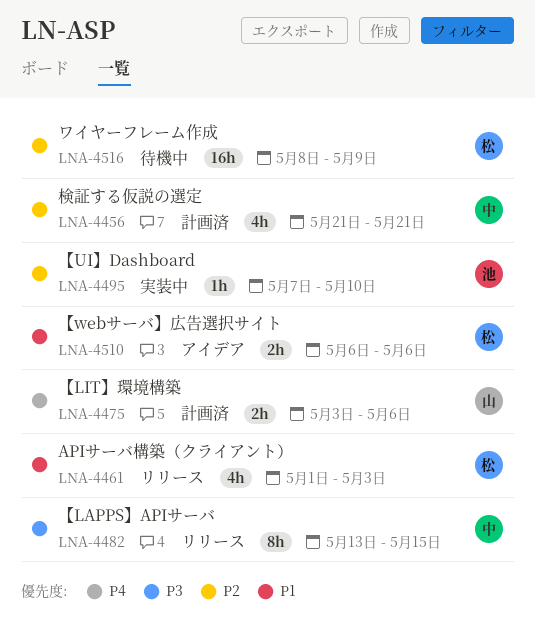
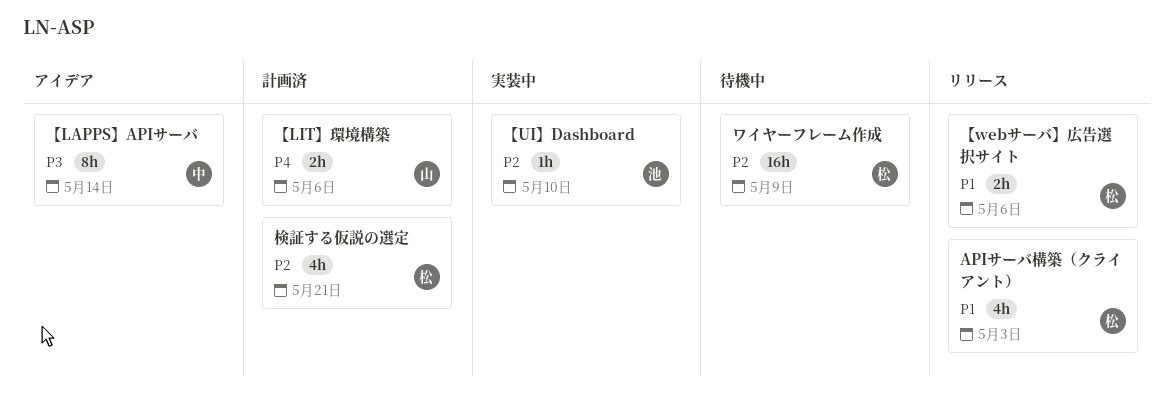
【LAPPS】APIサーバ, status: リリース -> アイデア
【LAPPS】APIサーバ, due: May 15 -> May 14
【webサーバ】広告選択サイト, status: アイデア -> リリース
検証する仮説の選定, owner: 中 -> 松

